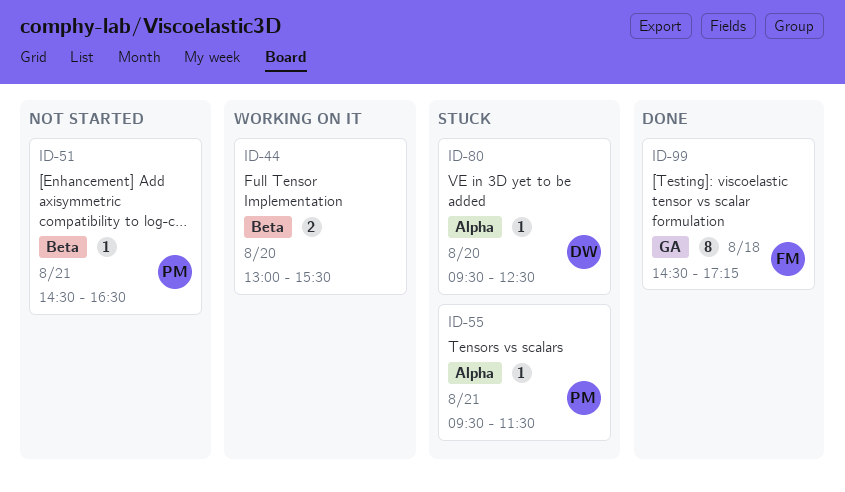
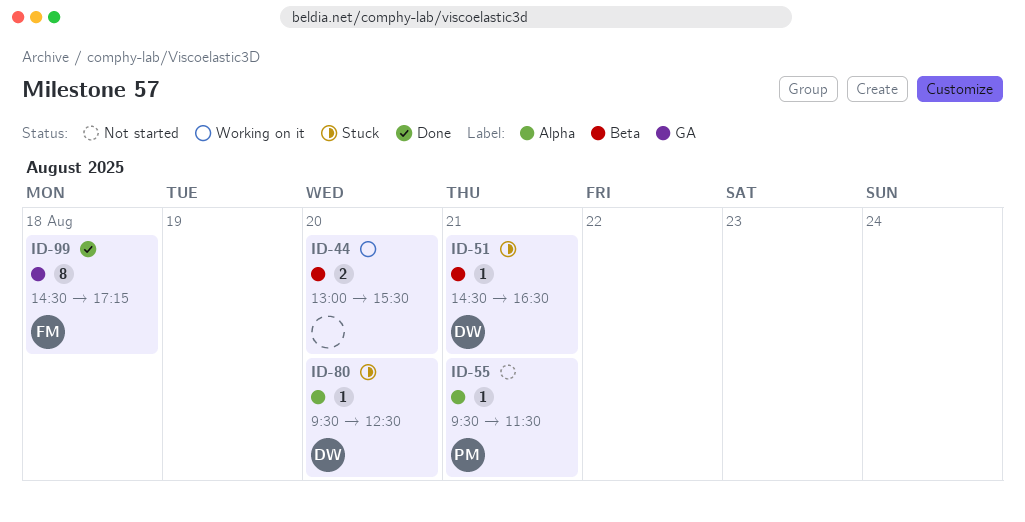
ID-51, status: Not started -> Stuck
ID-51, owner: PM -> DW
ID-55, status: Stuck -> Not started

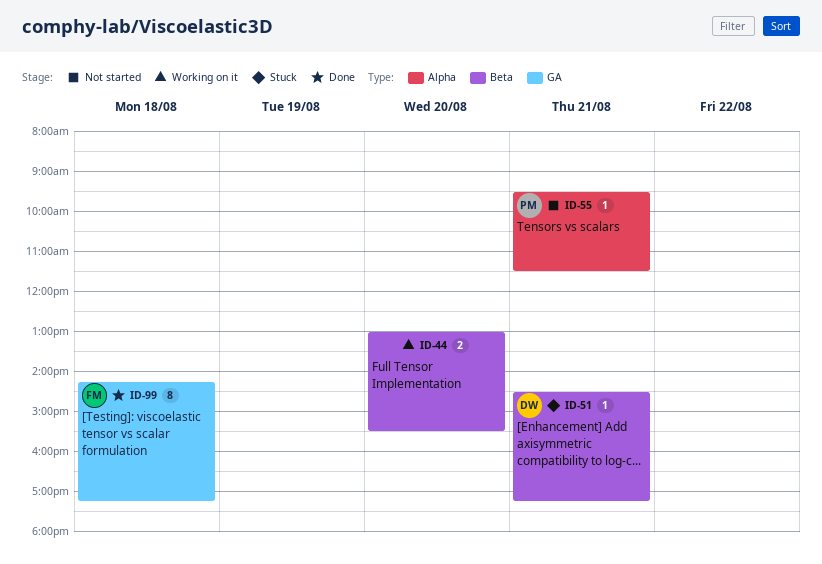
ID-51, ends: 16:30 -> 17:15
ID-80: present -> none
ID-99, begins: 14:30 -> 14:15

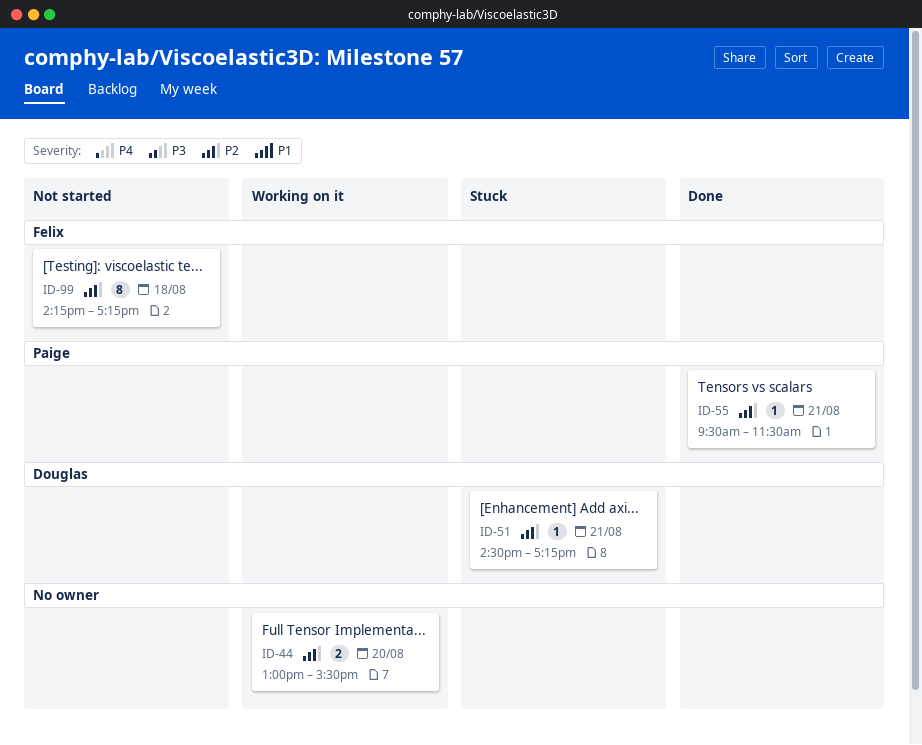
ID-55, status: Not started -> Done
ID-99, status: Done -> Not started

